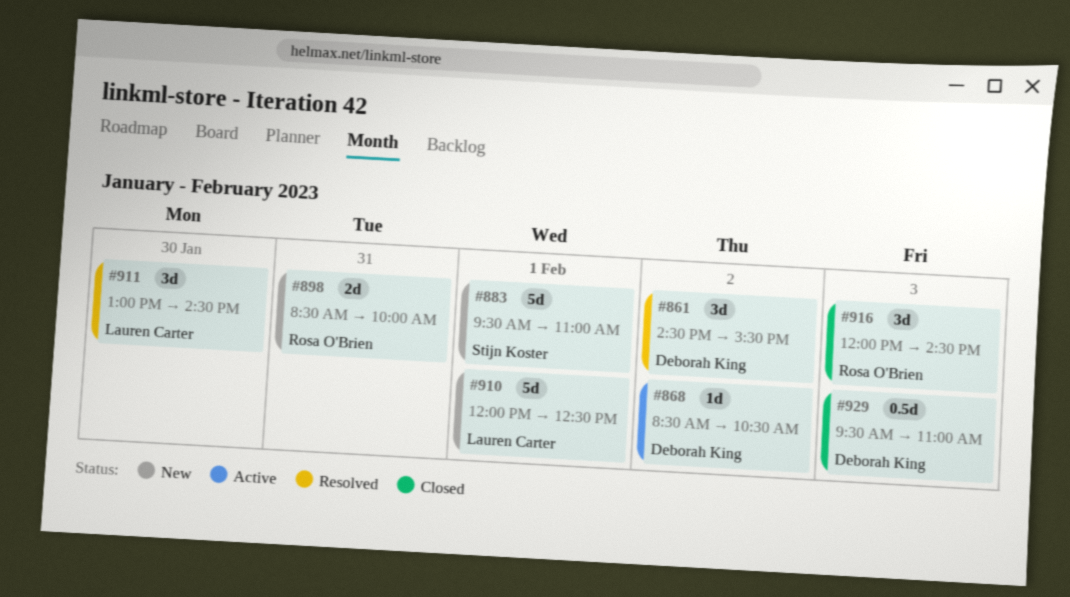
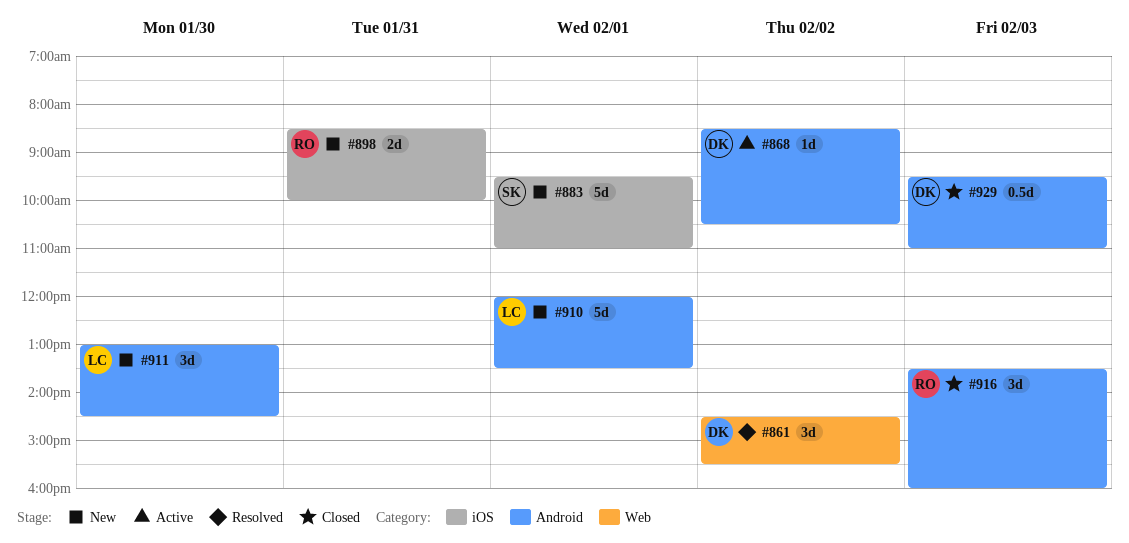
#910, ends: 12:30 -> 13:30
#911, status: Resolved -> New
#916, begins: 12:00 -> 13:30
#916, ends: 14:30 -> 16:00

